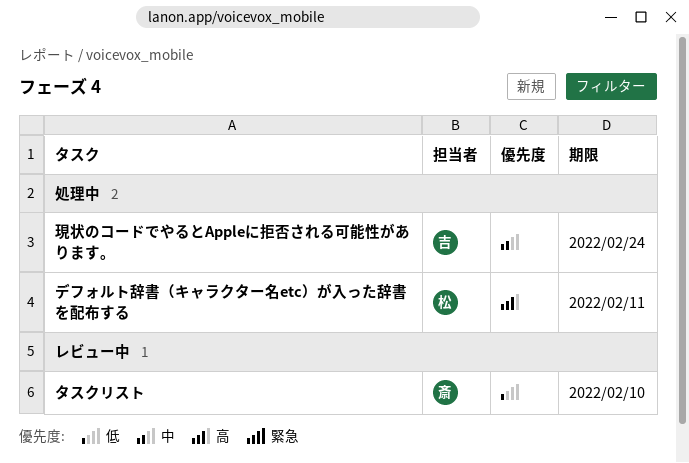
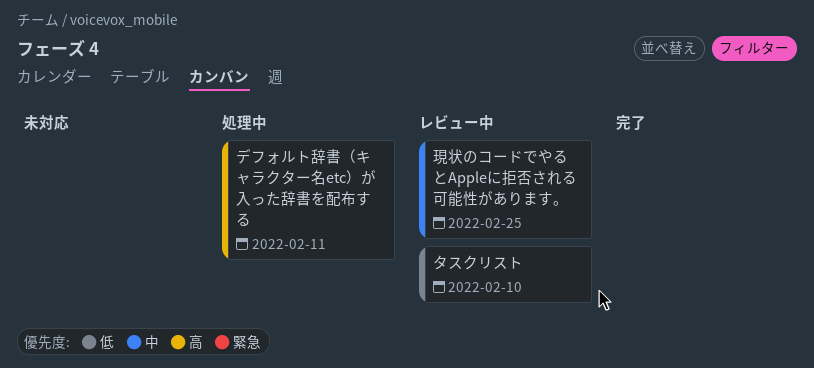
現状のコードでやるとAppleに拒否される可能性があります。, status: 処理中 -> レビュー中
現状のコードでやるとAppleに拒否される可能性があります。, due: Feb 24 -> Feb 25

